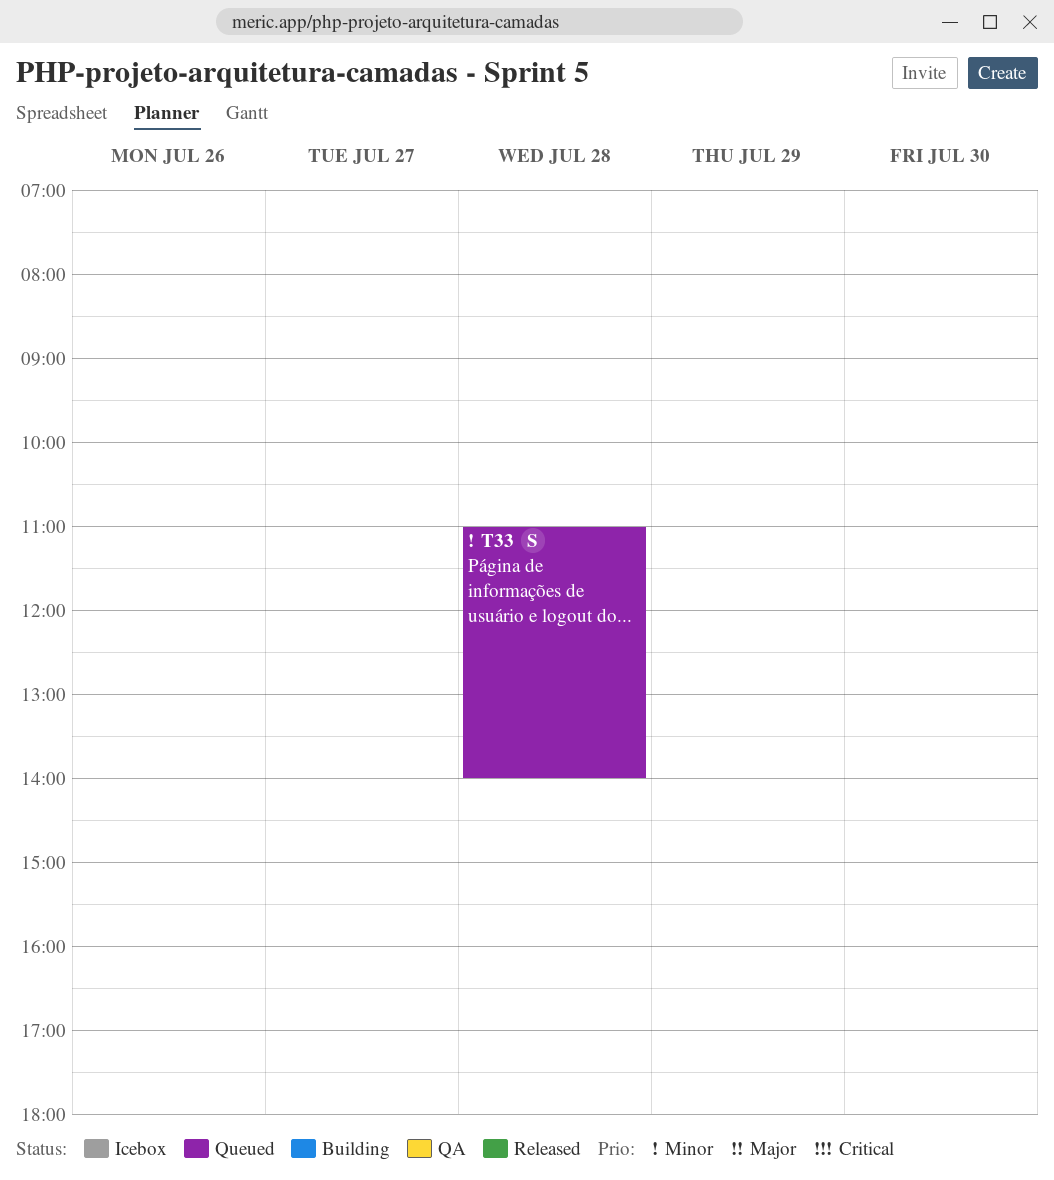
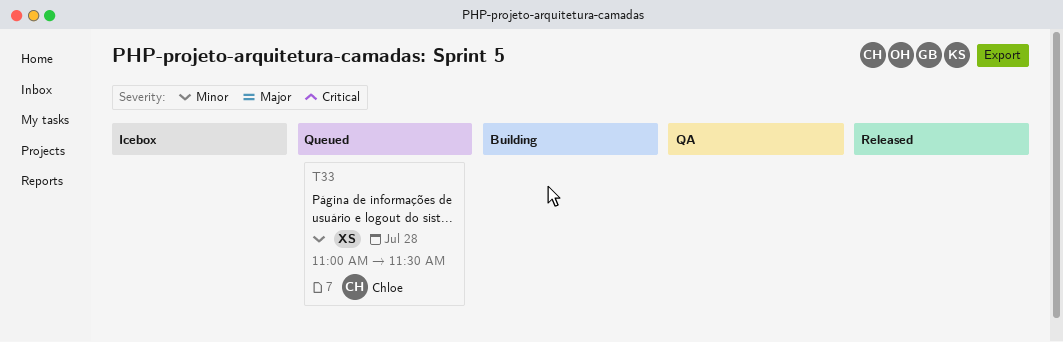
T33, estimate: S -> XS
T33, ends: 14:00 -> 11:30

